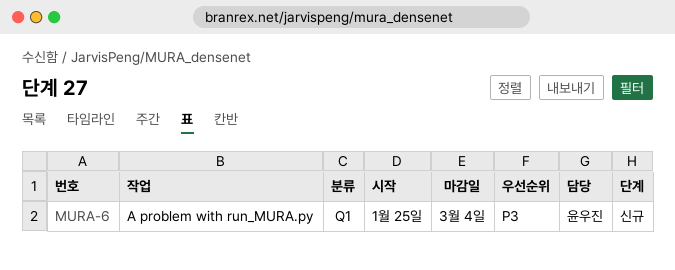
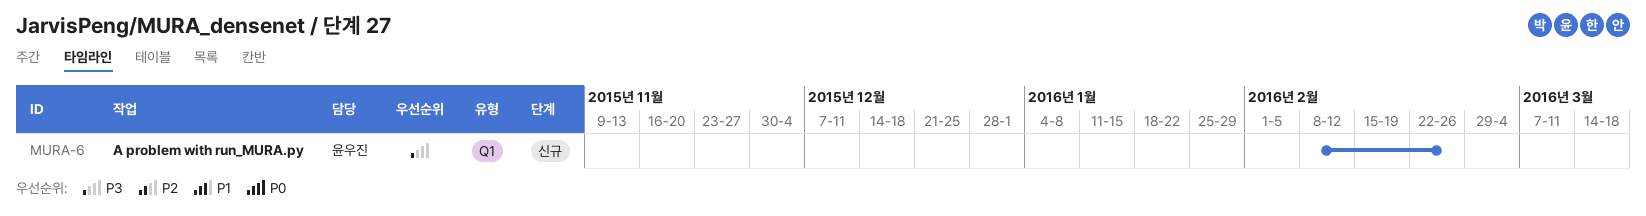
MURA-6, start: Jan 25 -> Feb 8
MURA-6, due: Mar 4 -> Feb 26

